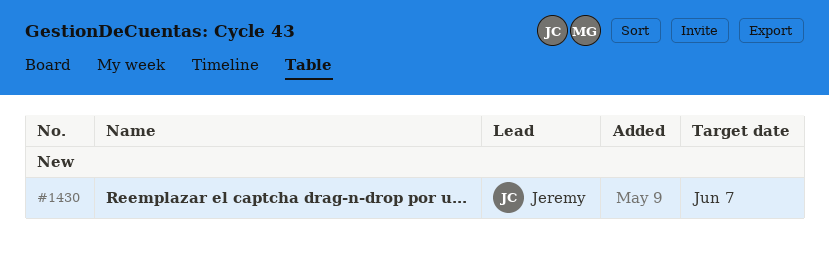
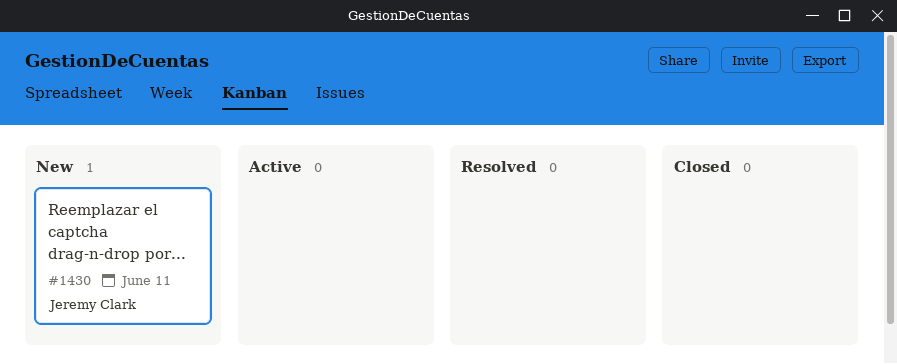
#1430, due: Jun 7 -> Jun 11

